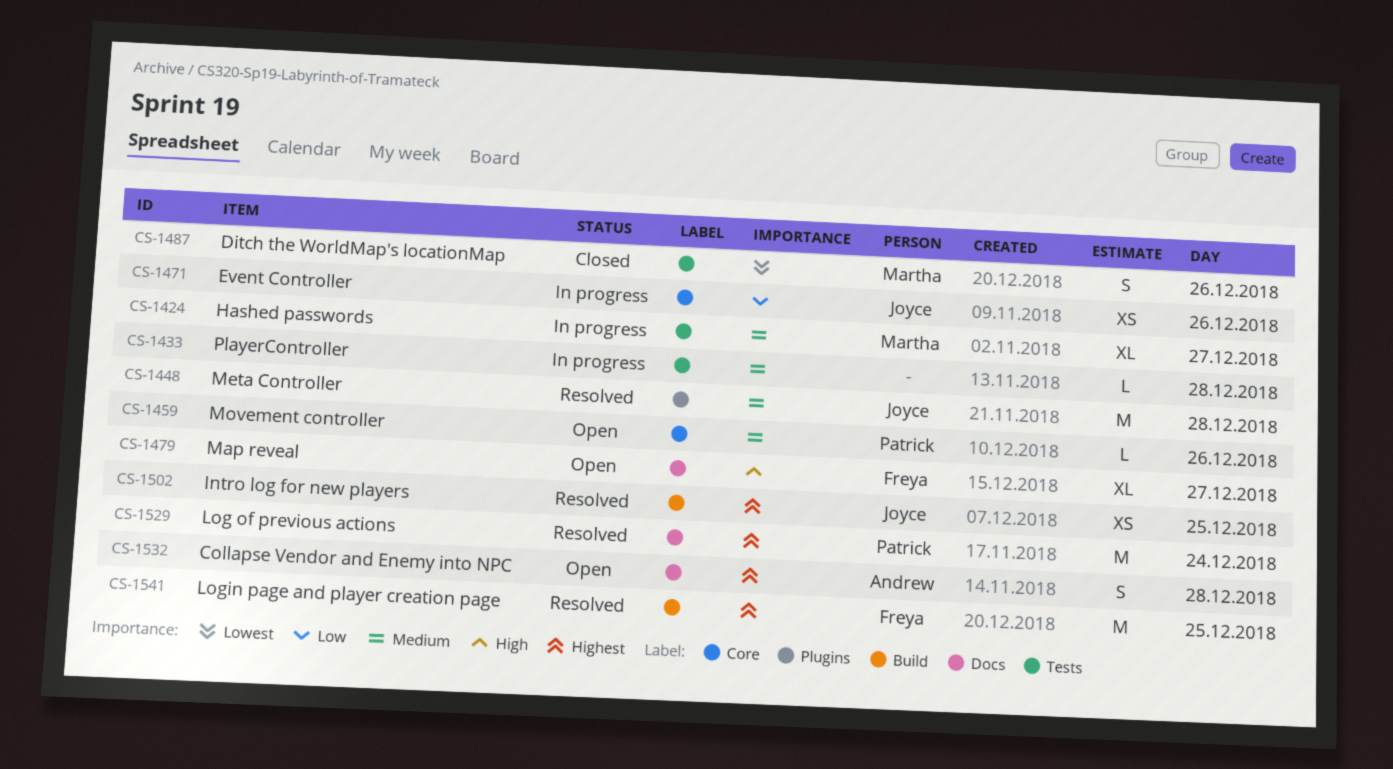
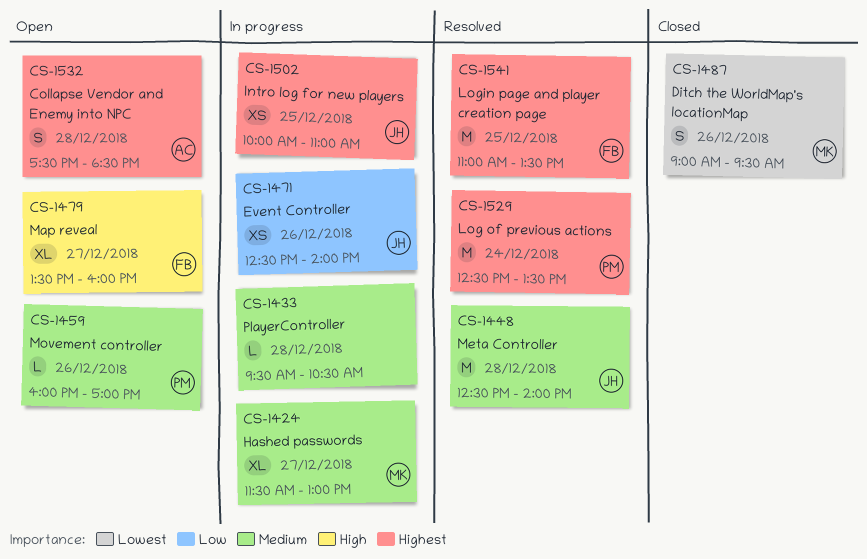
CS-1502, status: Resolved -> In progress

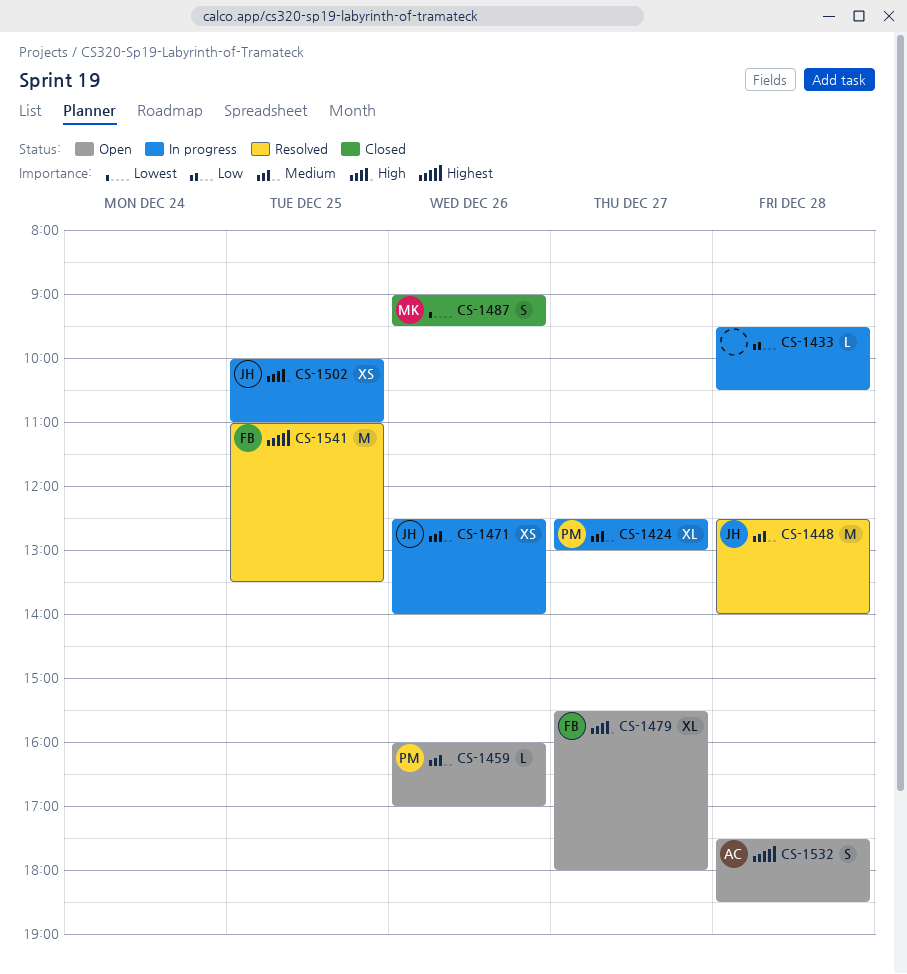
CS-1424, owner: MK -> PM
CS-1424, begins: 11:30 -> 12:30
CS-1433, priority: Medium -> Low
CS-1471, priority: Low -> Medium
CS-1479, begins: 13:30 -> 15:30
CS-1479, ends: 16:00 -> 18:00
CS-1502, priority: Highest -> High
CS-1529: present -> none

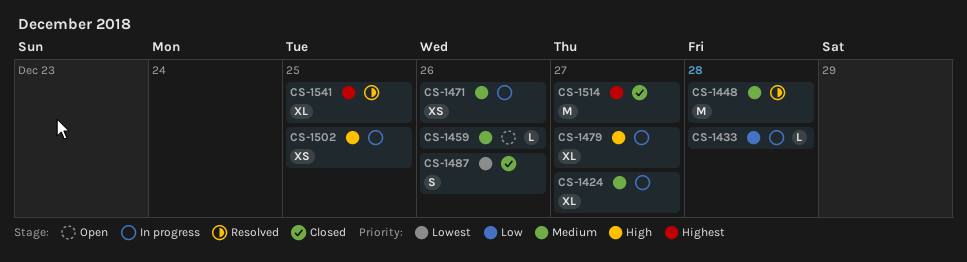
CS-1479, status: Open -> In progress
CS-1514: none -> present
CS-1532: present -> none
CS-1541, estimate: M -> XL

